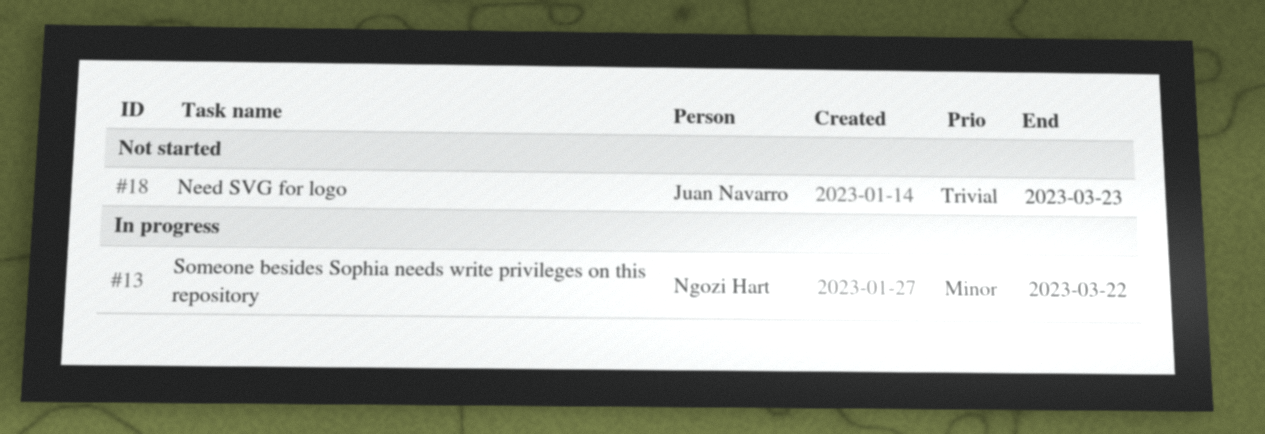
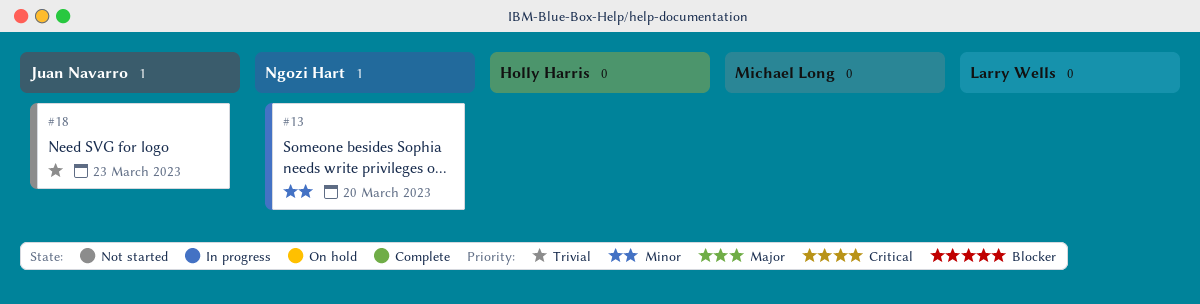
#13, due: Mar 22 -> Mar 20

